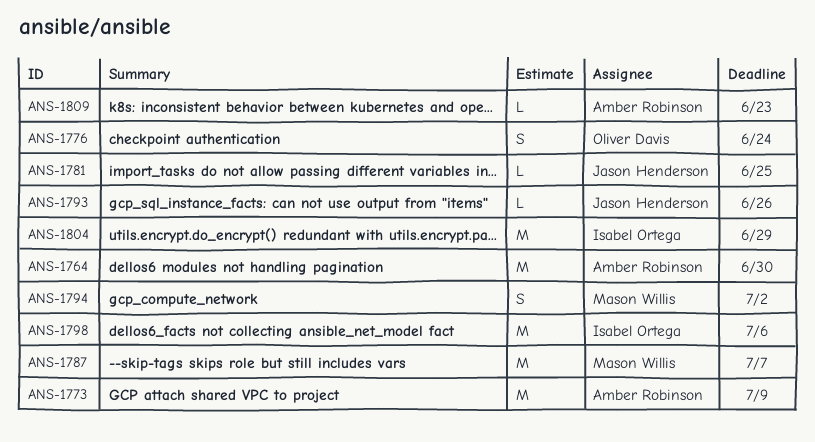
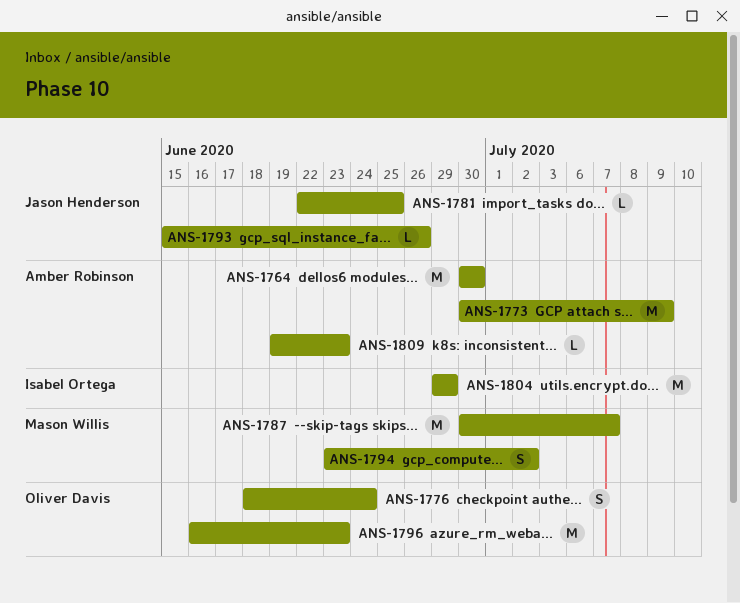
ANS-1796: none -> present
ANS-1798: present -> none

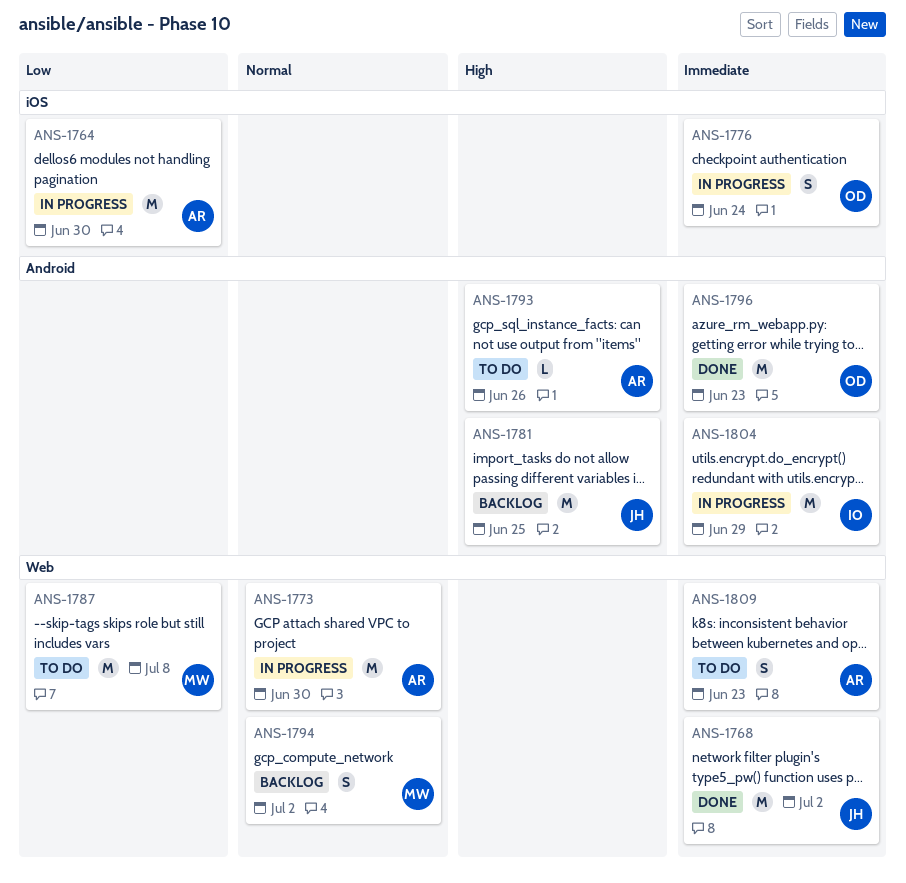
ANS-1768: none -> present
ANS-1773, due: Jul 9 -> Jun 30
ANS-1781, estimate: L -> M
ANS-1787, due: Jul 7 -> Jul 8
ANS-1793, owner: Jason Henderson -> Amber Robinson
ANS-1809, estimate: L -> S

